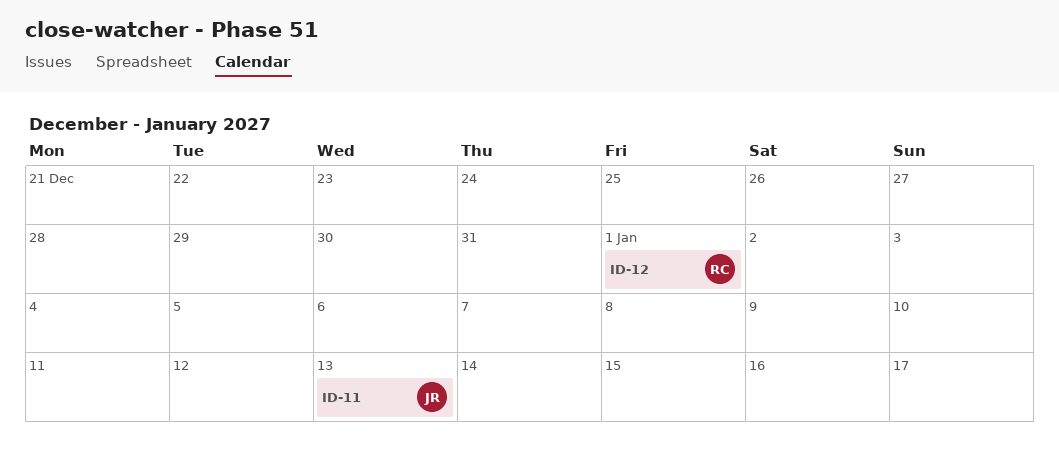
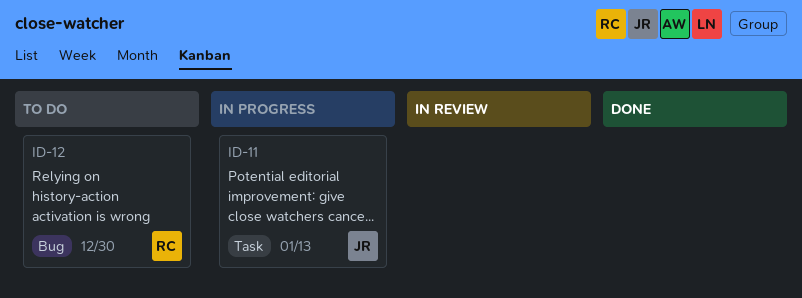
ID-12, due: Jan 1 -> Dec 30

